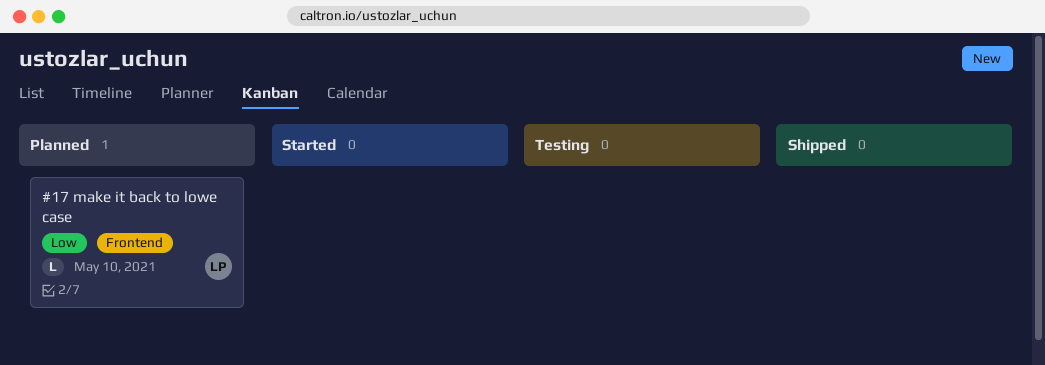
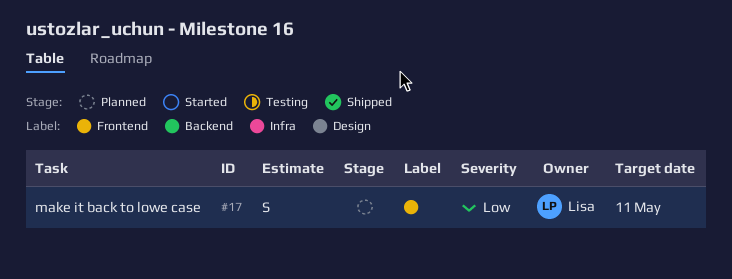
#17, estimate: L -> S
#17, due: May 10 -> May 11

